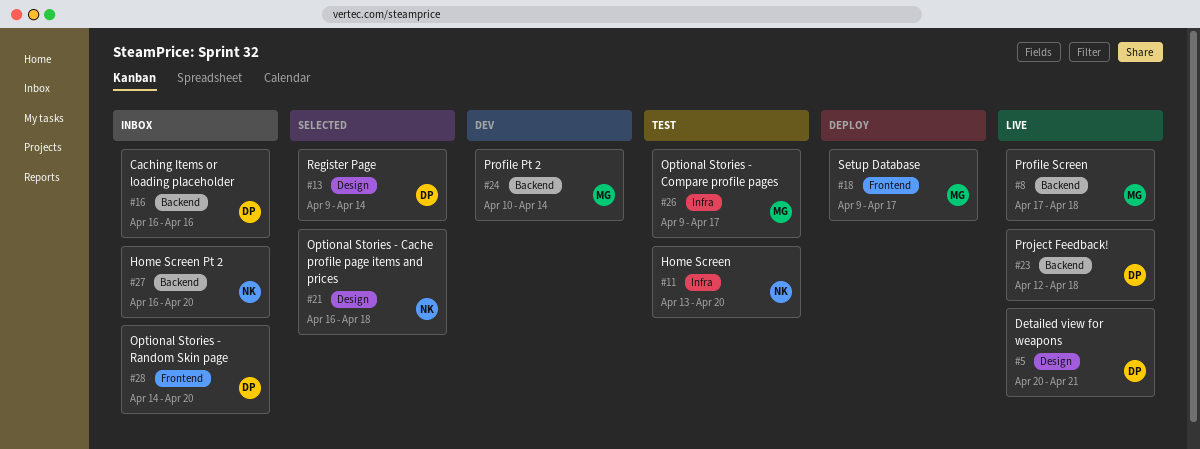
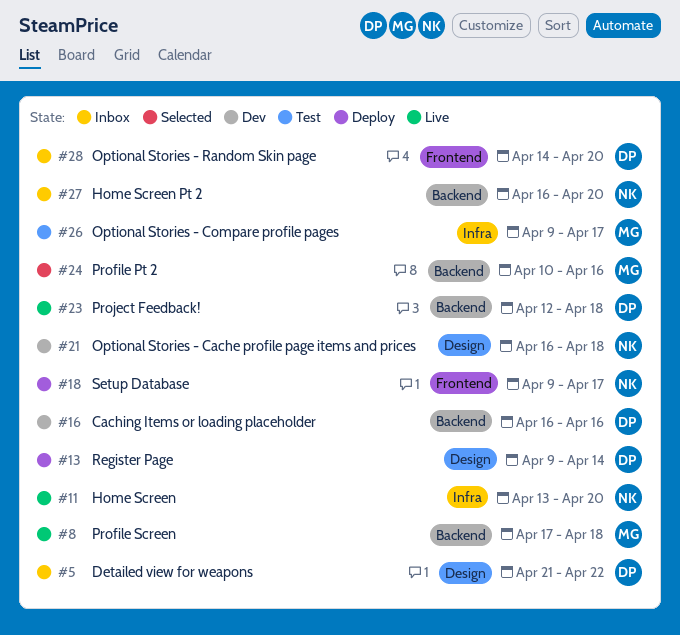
#5, status: Live -> Inbox
#5, start: Apr 20 -> Apr 21
#5, due: Apr 21 -> Apr 22
#11, status: Test -> Live
#13, status: Selected -> Deploy
#16, status: Inbox -> Dev
#18, owner: MG -> NK
#21, status: Selected -> Dev
#24, status: Dev -> Selected
#24, due: Apr 14 -> Apr 16

